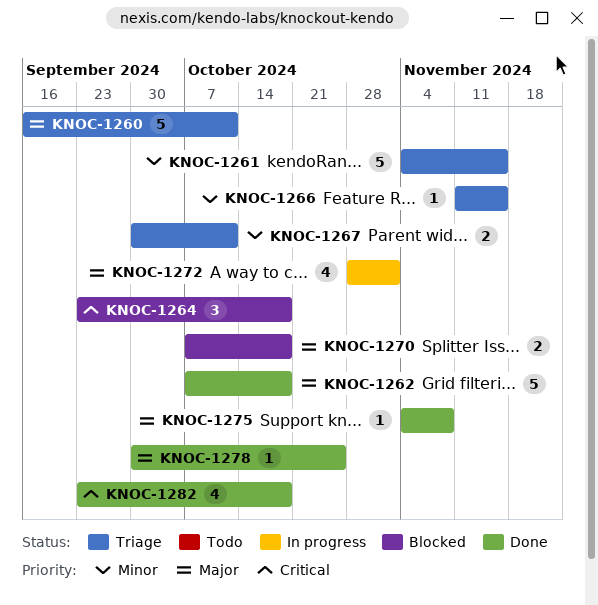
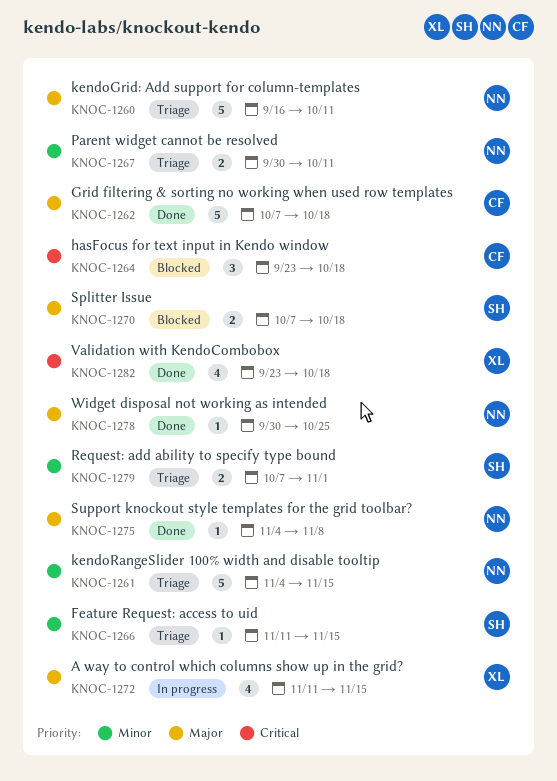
KNOC-1272, start: Oct 28 -> Nov 11
KNOC-1272, due: Nov 1 -> Nov 15
KNOC-1279: none -> present

